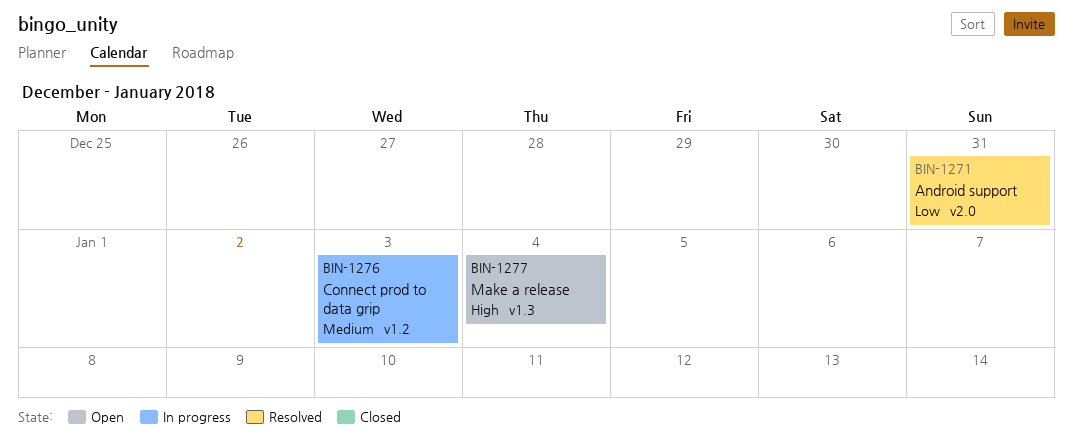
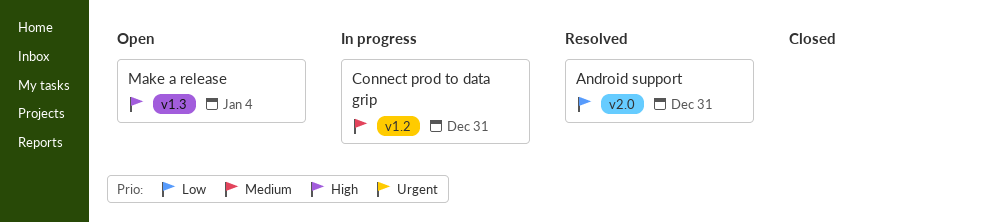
Connect prod to data grip, due: Jan 3 -> Dec 31

